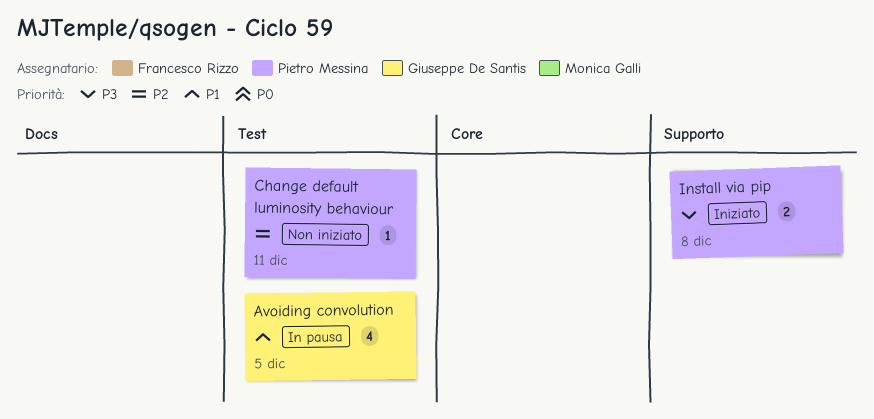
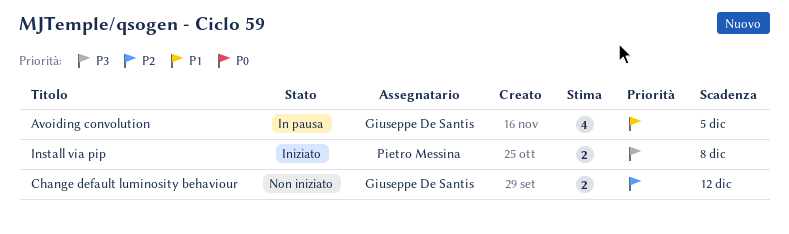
Change default luminosity behaviour, owner: Pietro Messina -> Giuseppe De Santis
Change default luminosity behaviour, estimate: 1 -> 2
Change default luminosity behaviour, due: Dec 11 -> Dec 12

